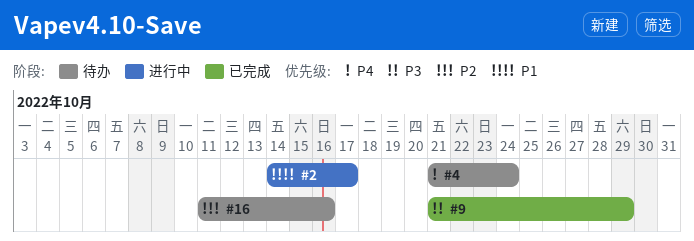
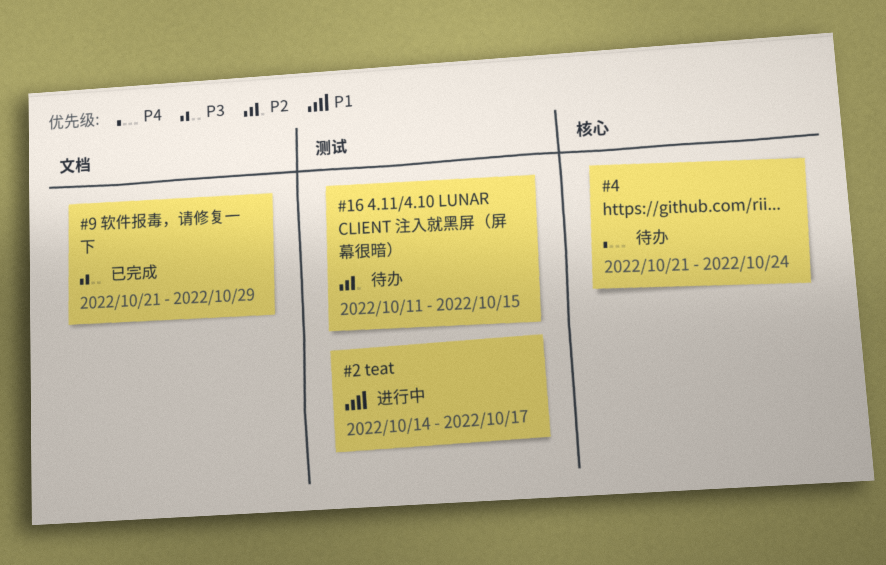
#16, due: Oct 16 -> Oct 15

